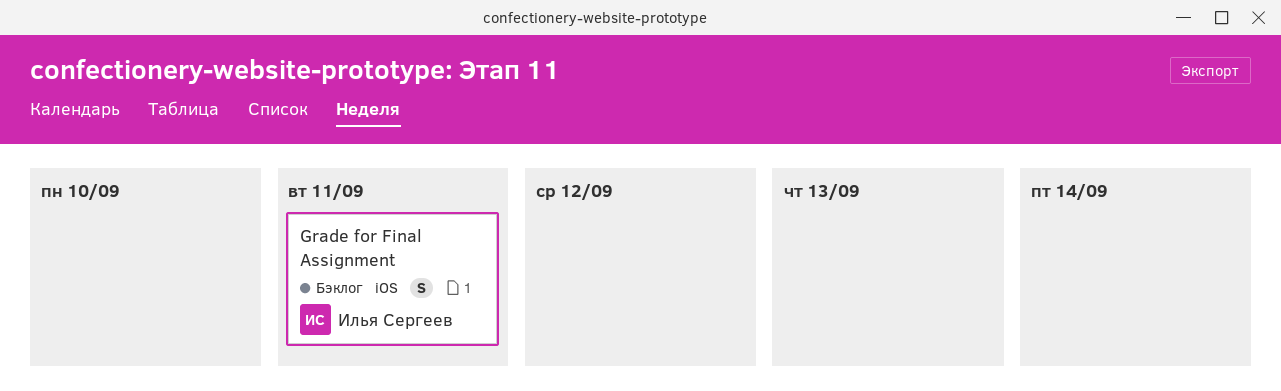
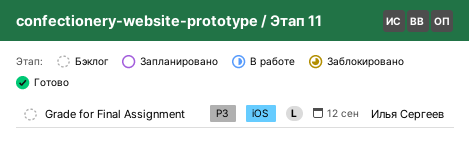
Grade for Final Assignment, estimate: S -> L
Grade for Final Assignment, due: Sep 11 -> Sep 12

